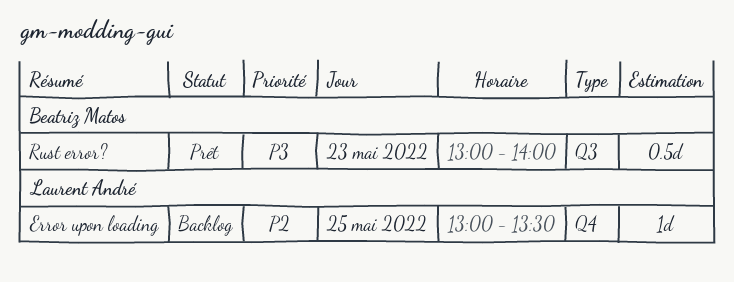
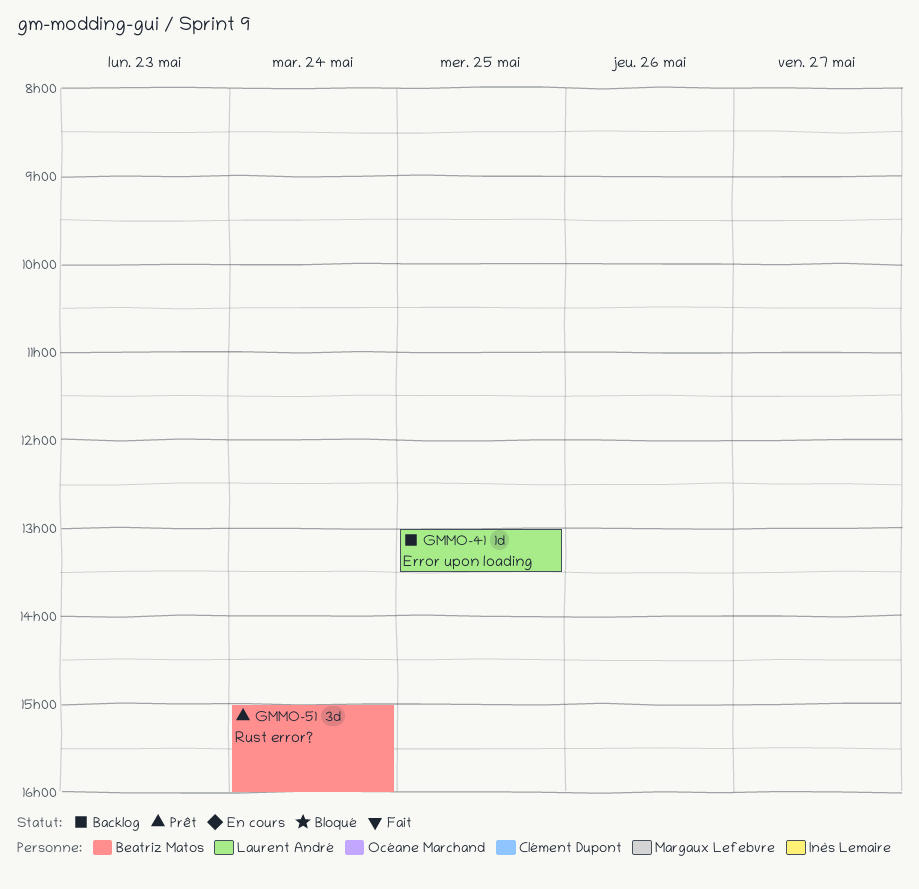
Rust error?, estimate: 0.5d -> 3d
Rust error?, day: May 23 -> May 24
Rust error?, begins: 13:00 -> 15:00
Rust error?, ends: 14:00 -> 16:00

